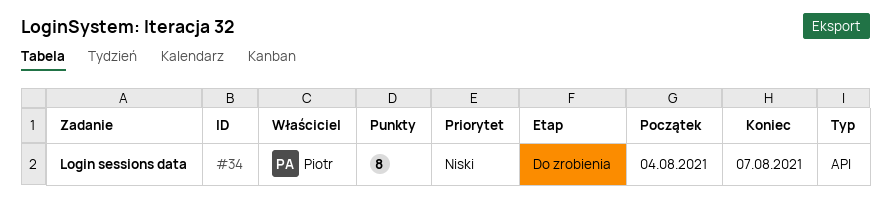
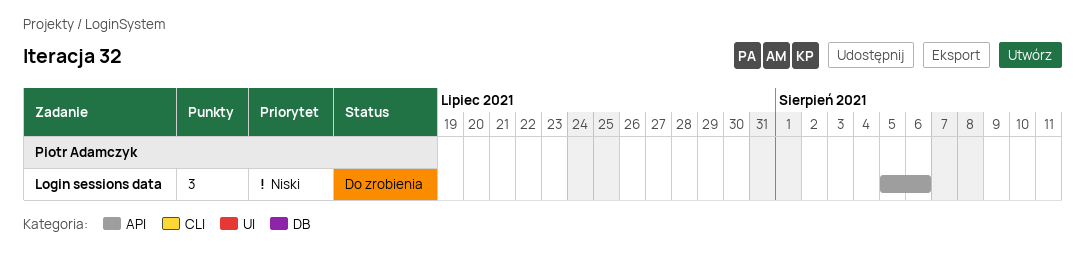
Login sessions data, estimate: 8 -> 3
Login sessions data, start: Aug 4 -> Aug 5
Login sessions data, due: Aug 7 -> Aug 6

